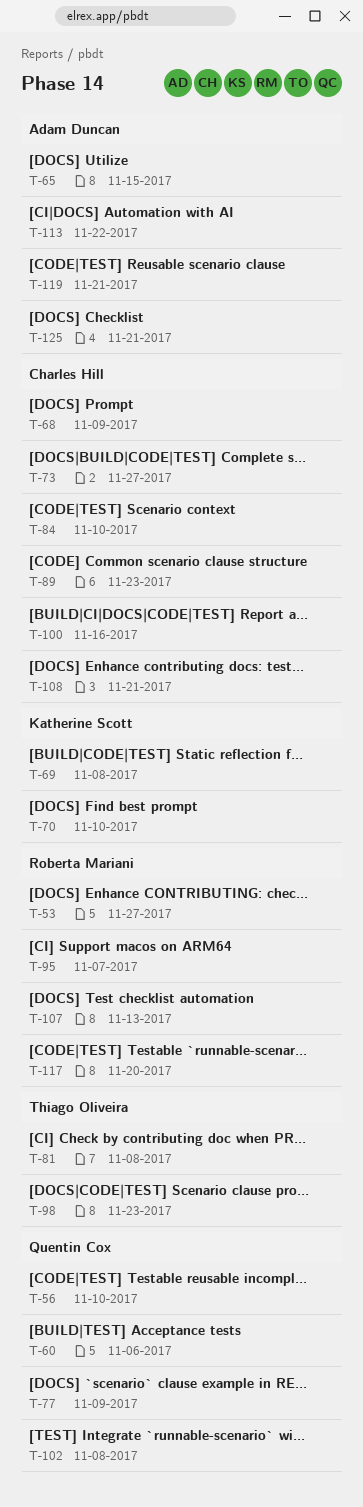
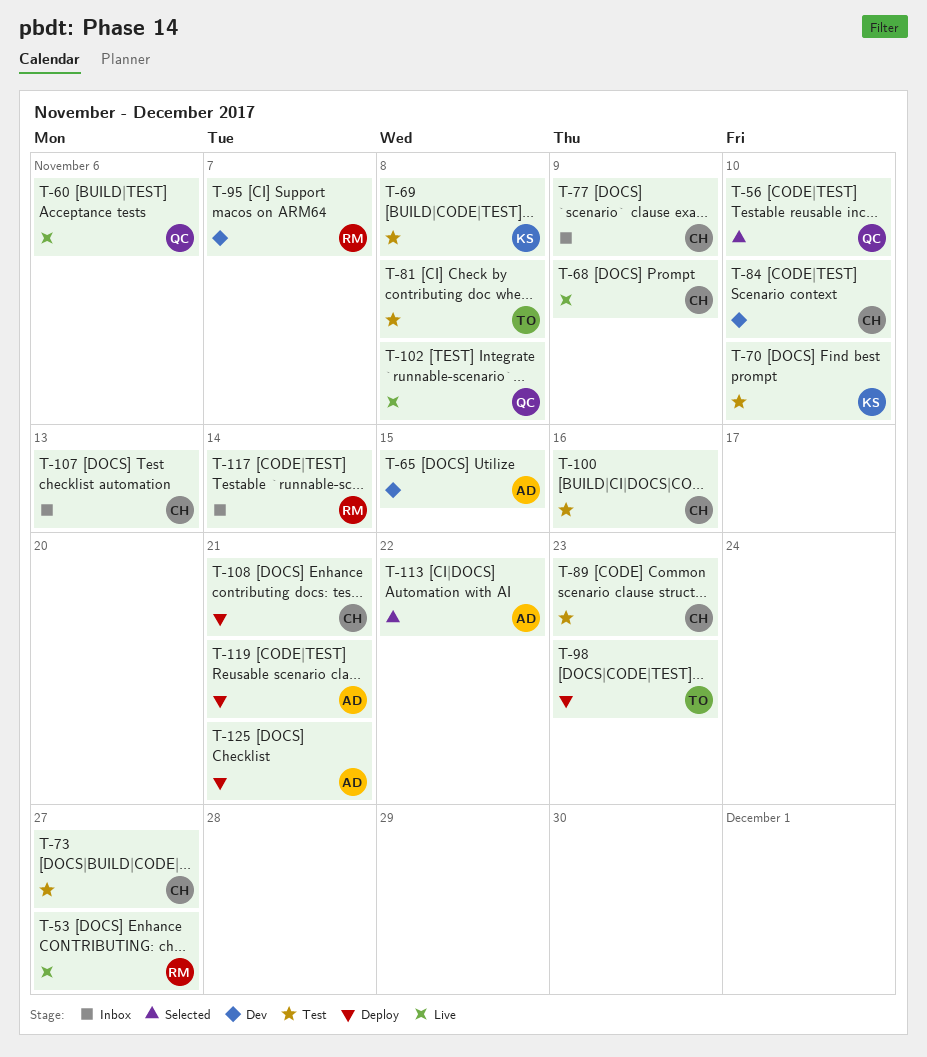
T-77, owner: Quentin Cox -> Charles Hill
T-107, owner: Roberta Mariani -> Charles Hill
T-117, due: Nov 20 -> Nov 14

